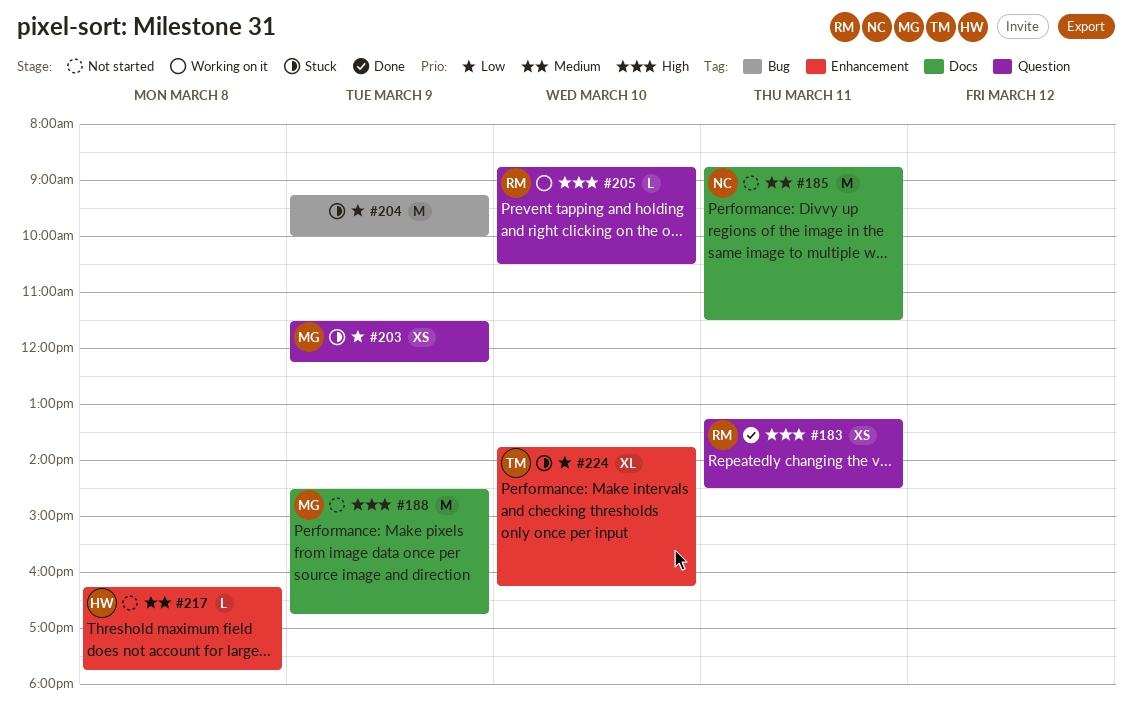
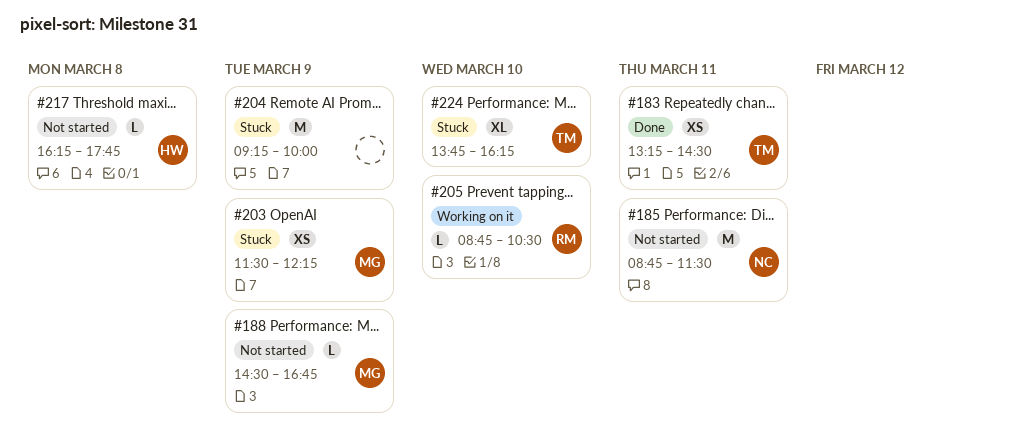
#183, owner: RM -> TM
#188, estimate: M -> L

